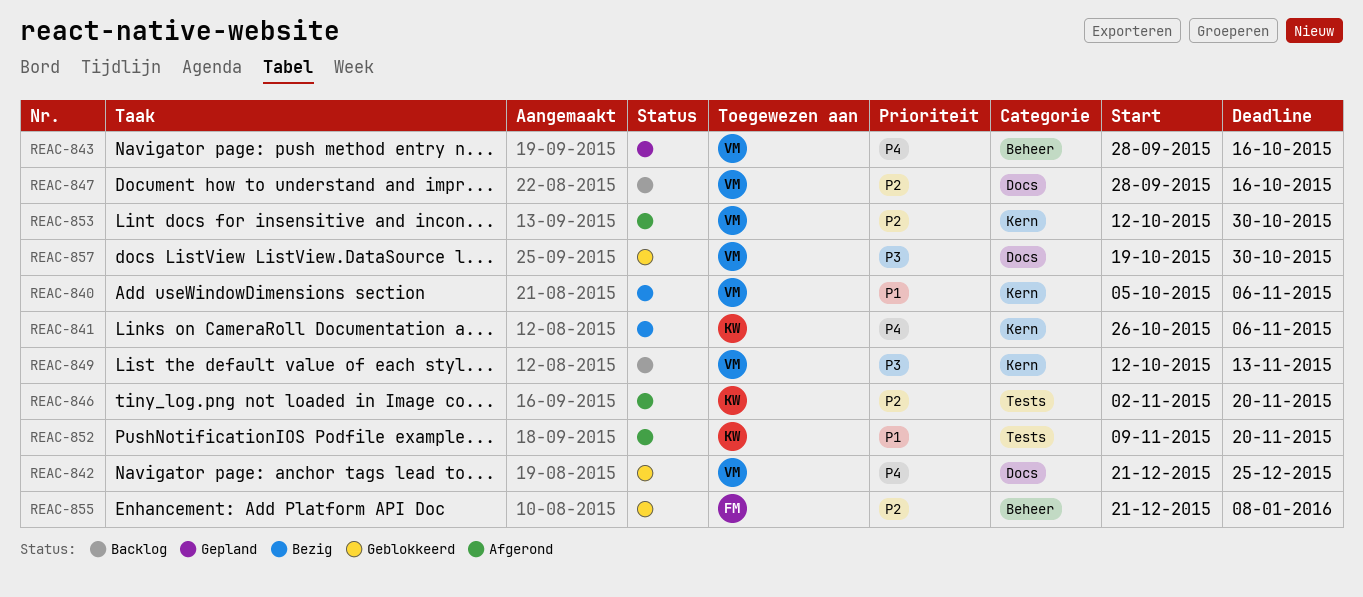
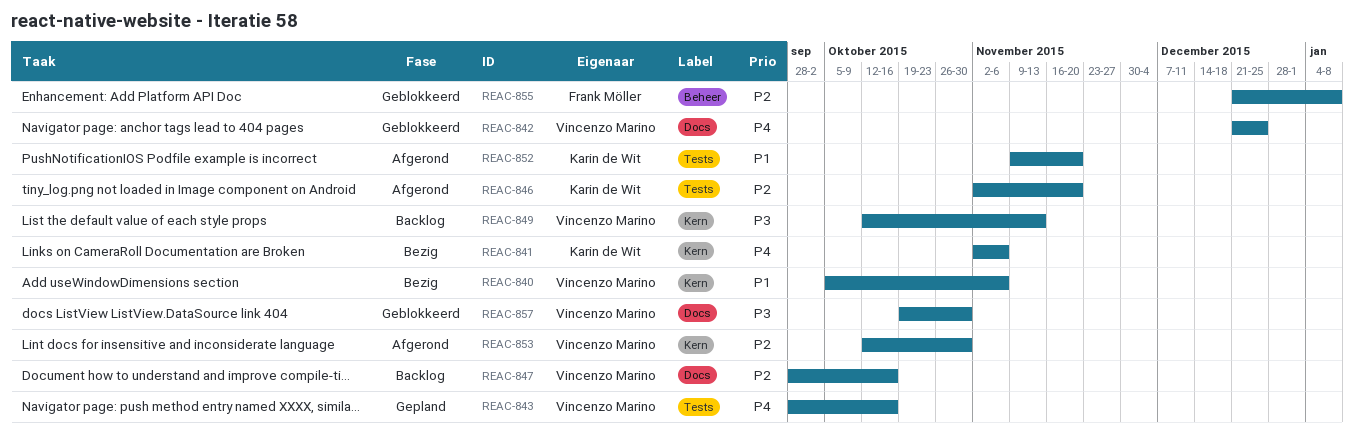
REAC-841, start: Oct 26 -> Nov 2
REAC-843, label: Beheer -> Tests

